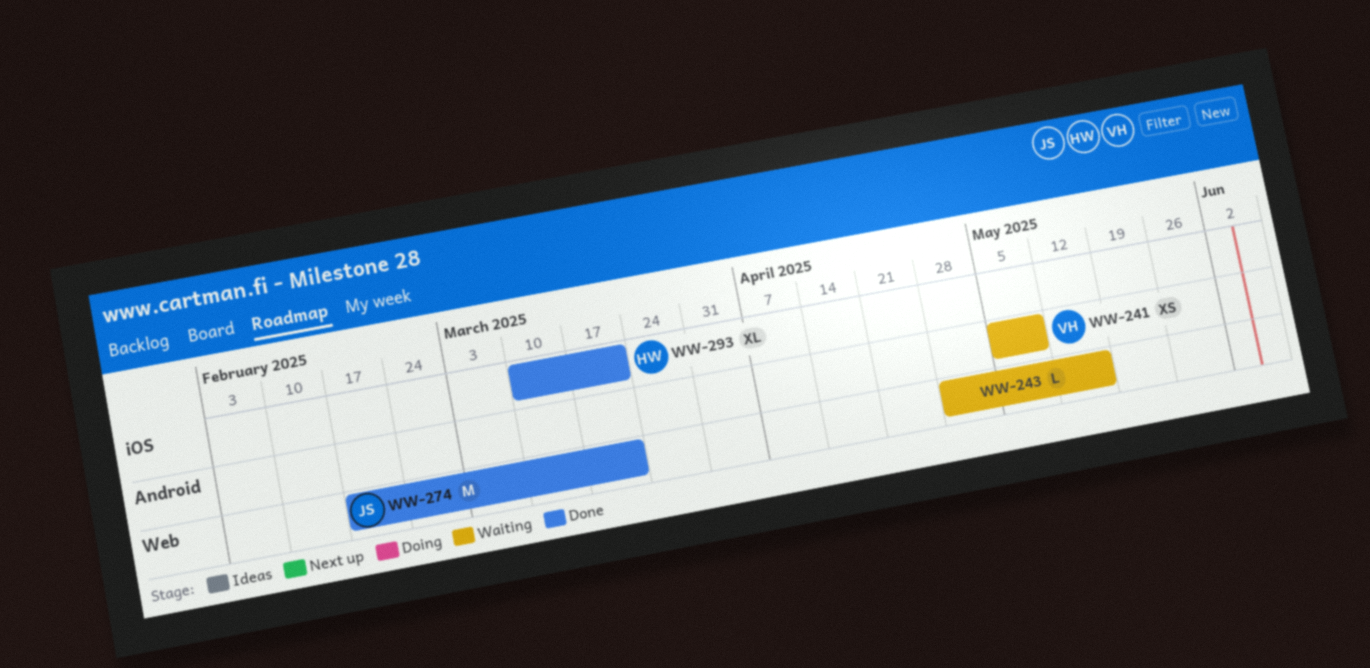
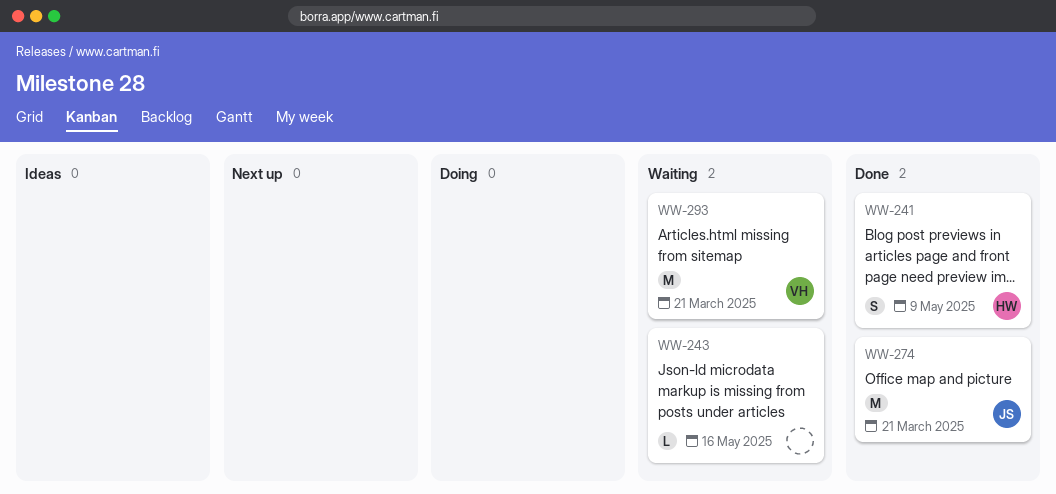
WW-241, status: Waiting -> Done
WW-241, owner: VH -> HW
WW-241, estimate: XS -> S
WW-293, status: Done -> Waiting
WW-293, owner: HW -> VH
WW-293, estimate: XL -> M

